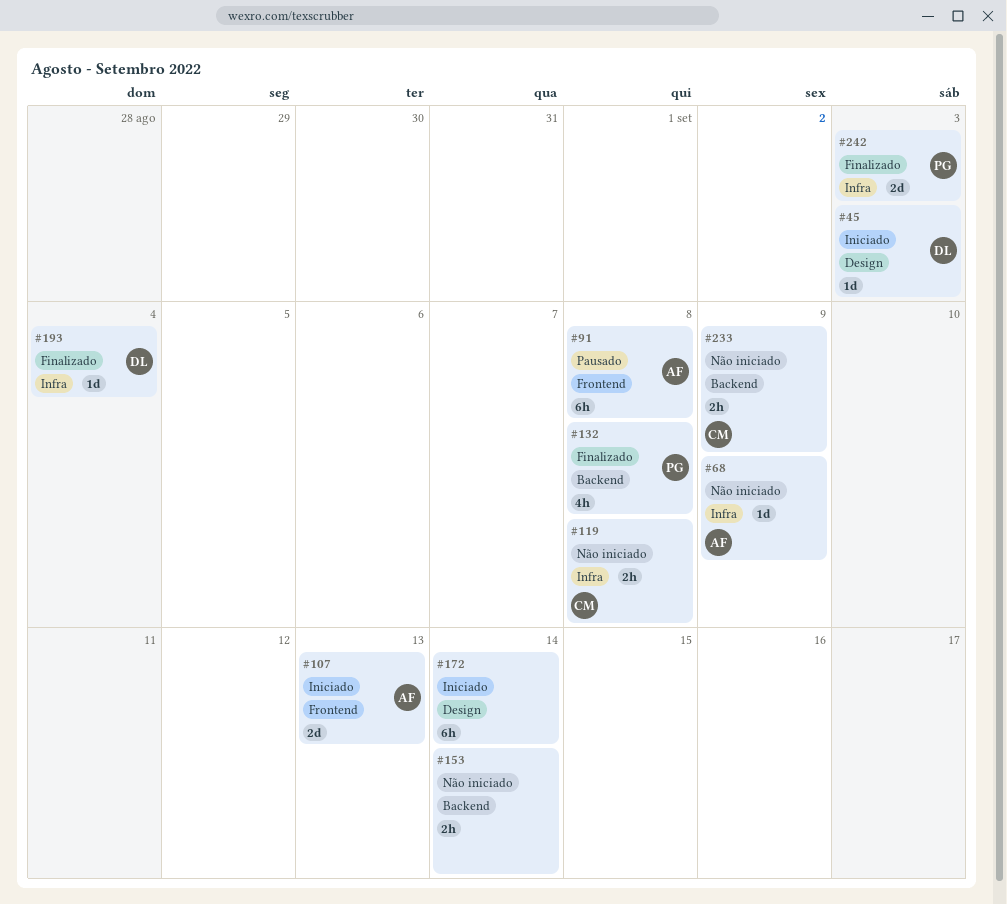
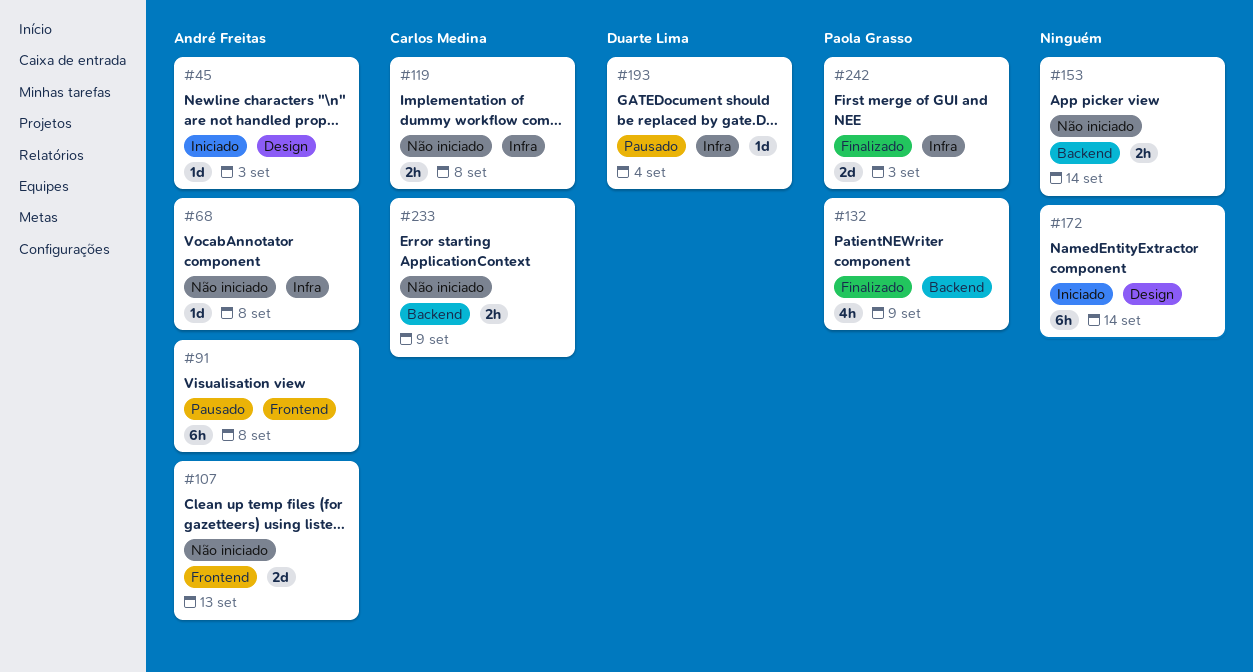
#45, owner: Duarte Lima -> André Freitas
#68, due: Sep 9 -> Sep 8
#107, status: Iniciado -> Não iniciado
#132, due: Sep 8 -> Sep 9
#193, status: Finalizado -> Pausado

